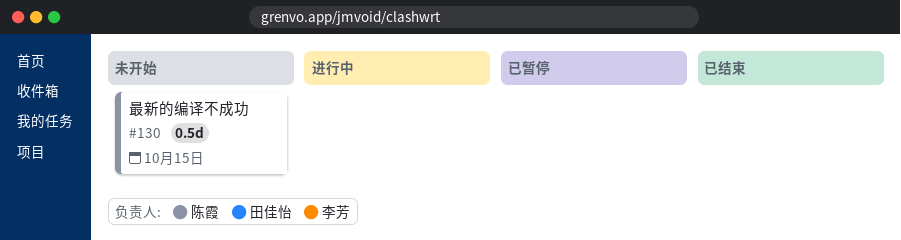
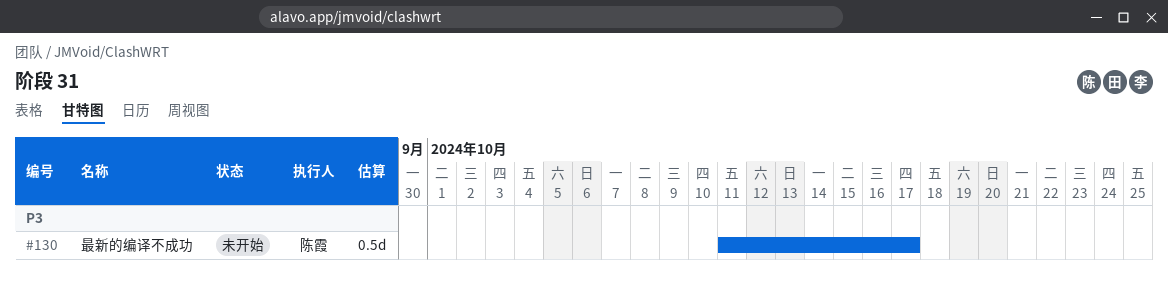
#130, due: Oct 15 -> Oct 17

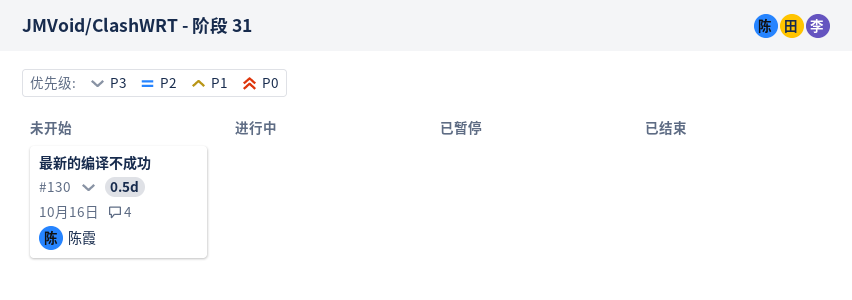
#130, due: Oct 17 -> Oct 16

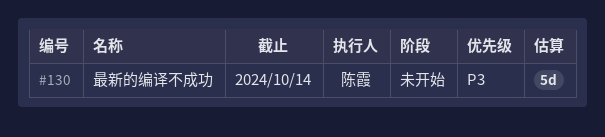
#130, estimate: 0.5d -> 5d
#130, due: Oct 16 -> Oct 14

